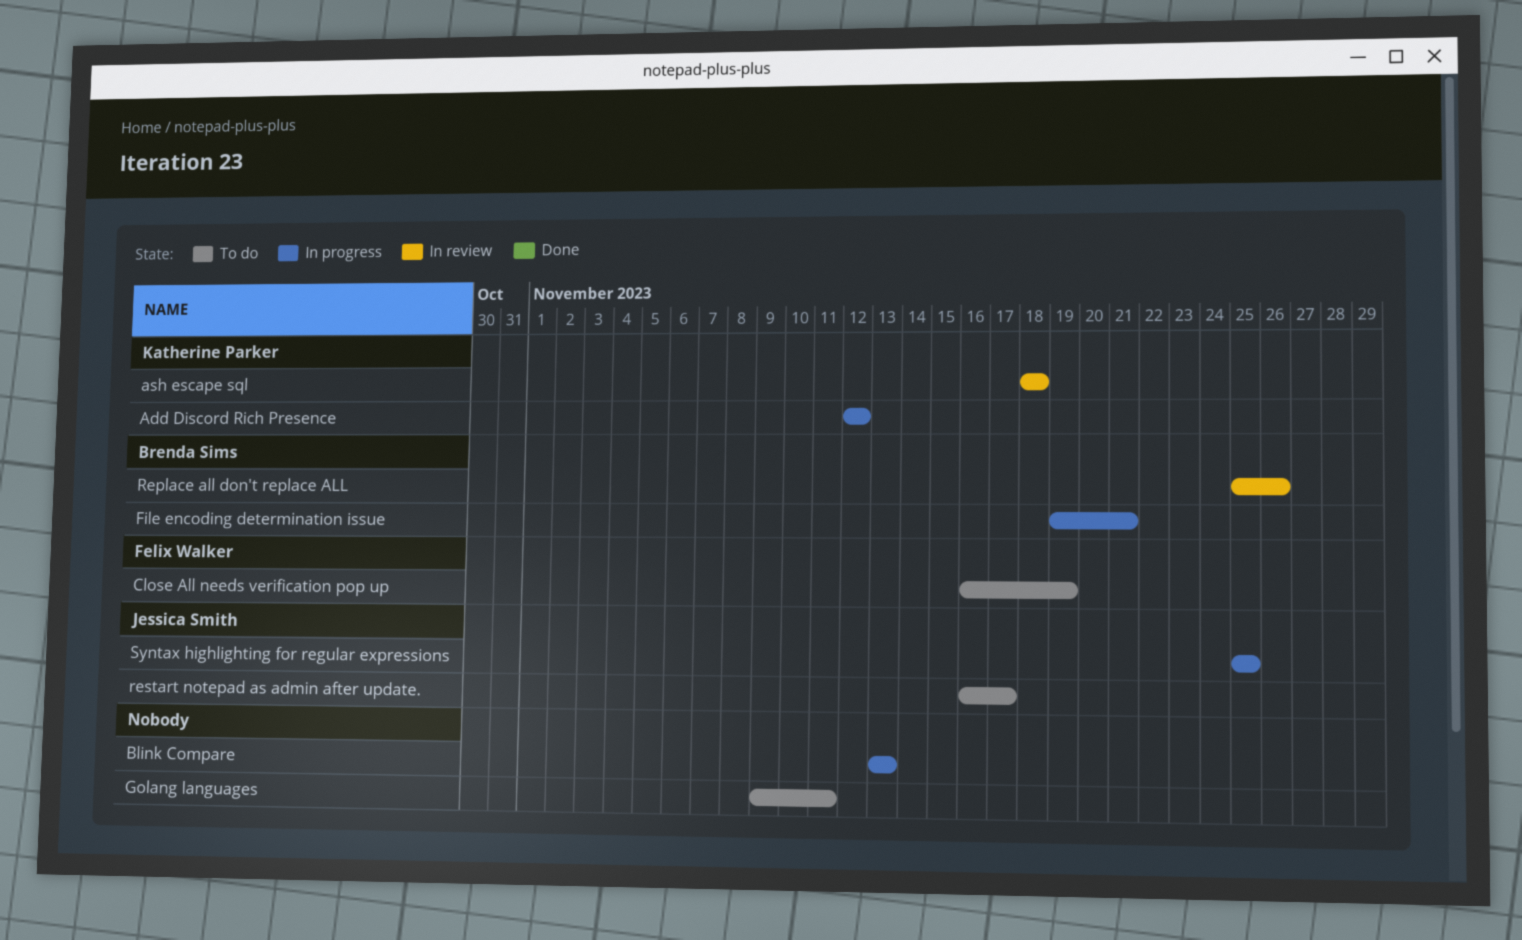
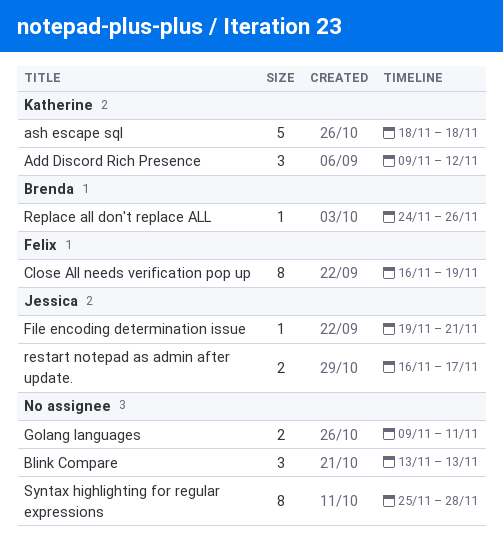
Add Discord Rich Presence, start: Nov 12 -> Nov 9
File encoding determination issue, owner: Brenda Sims -> Jessica Smith
Replace all don't replace ALL, start: Nov 25 -> Nov 24
Syntax highlighting for regular expressions, owner: Jessica Smith -> none
Syntax highlighting for regular expressions, due: Nov 25 -> Nov 28

